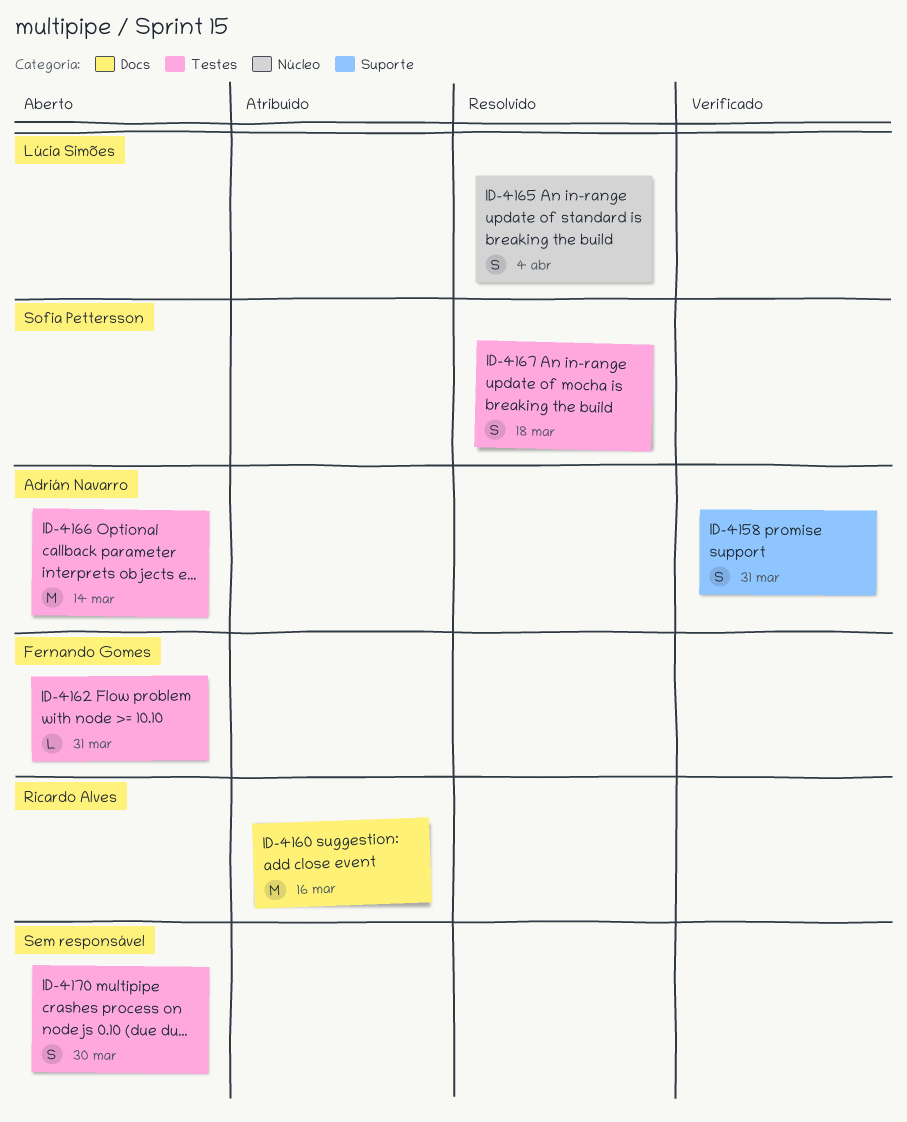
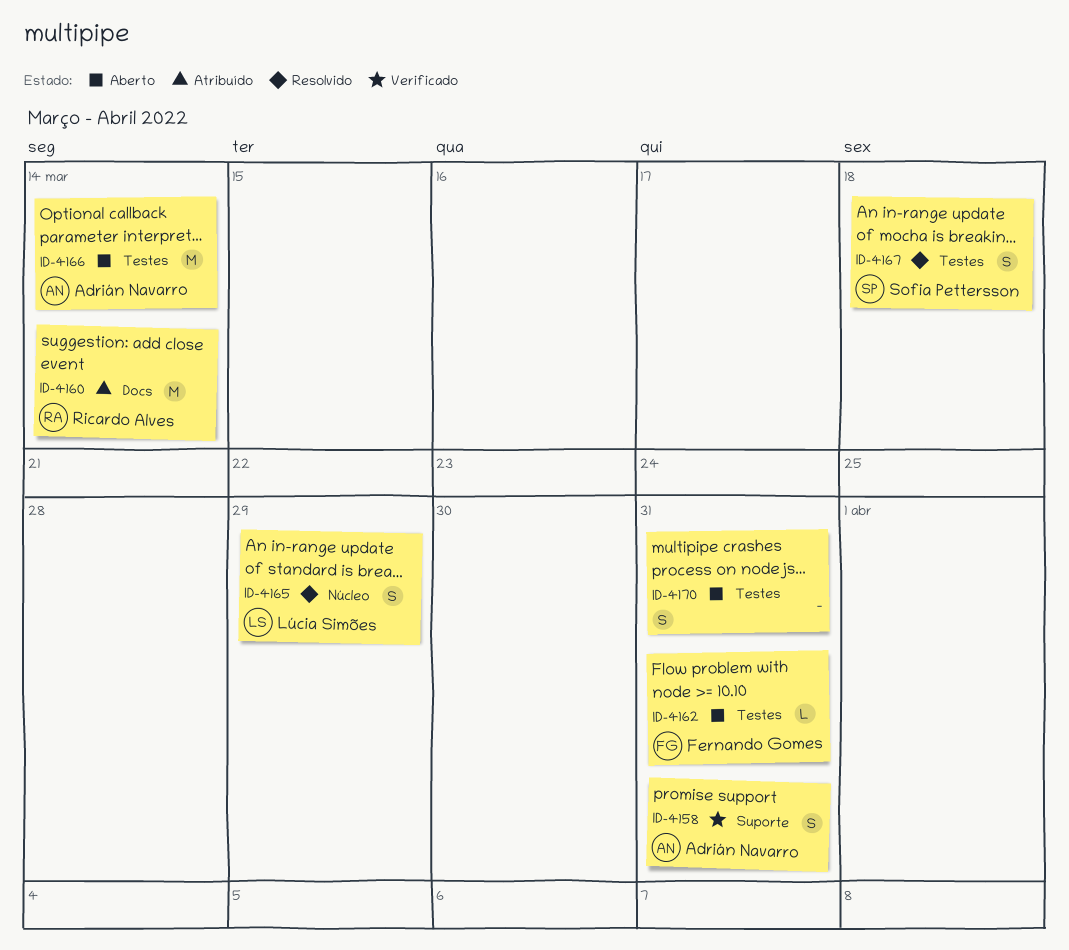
ID-4160, due: Mar 16 -> Mar 14
ID-4165, due: Apr 4 -> Mar 29
ID-4170, due: Mar 30 -> Mar 31

